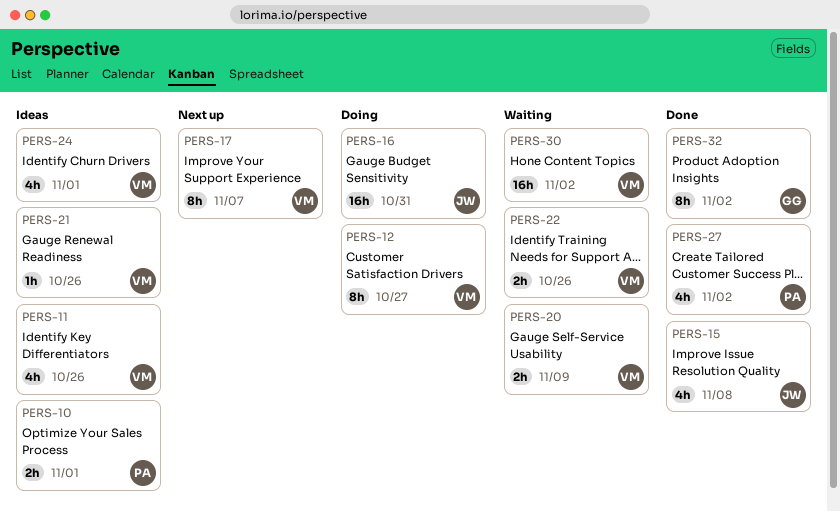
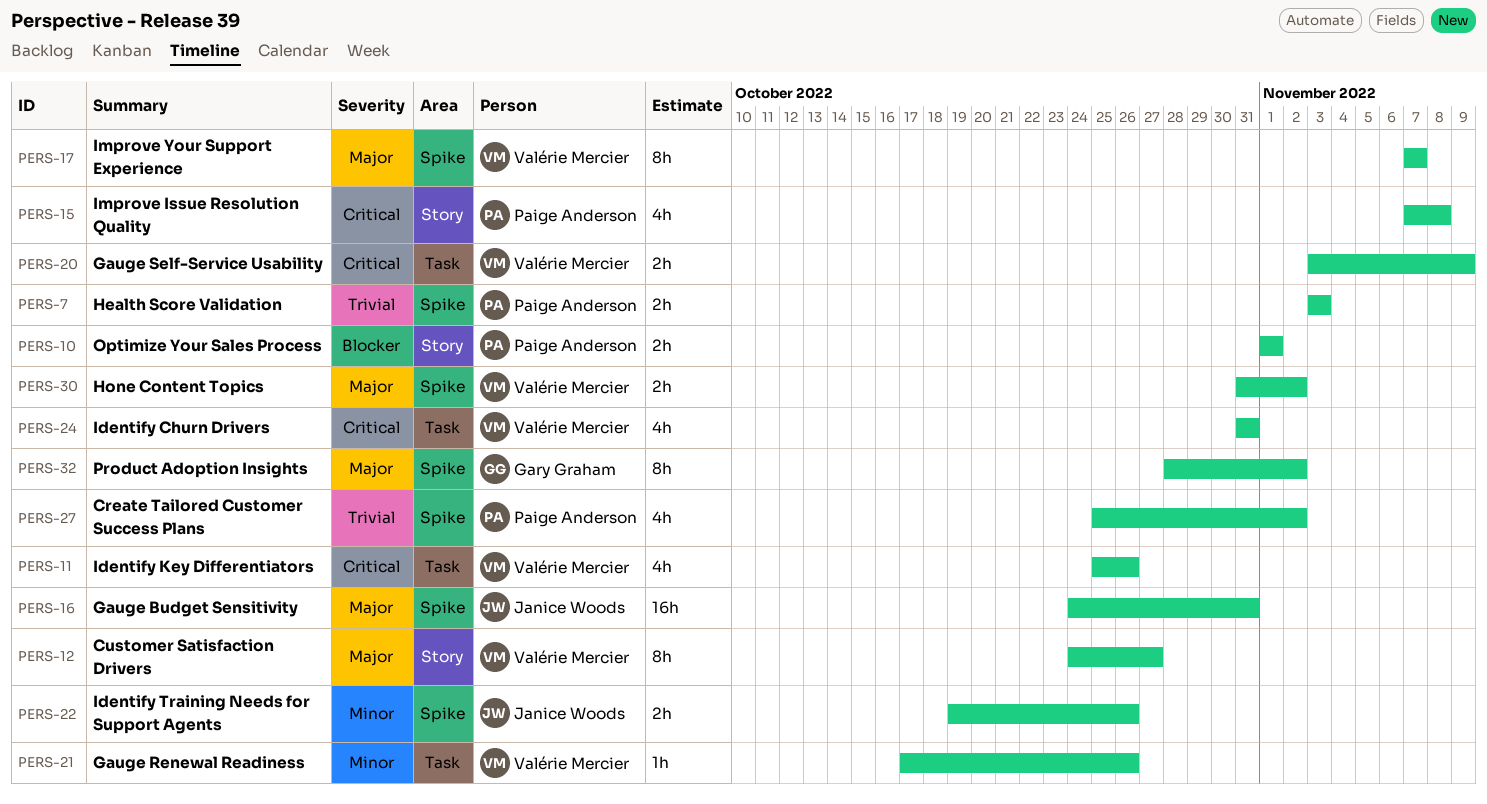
PERS-7: none -> present
PERS-15, owner: Janice Woods -> Paige Anderson
PERS-22, owner: Valérie Mercier -> Janice Woods
PERS-24, due: Nov 1 -> Oct 31
PERS-30, estimate: 16h -> 2h

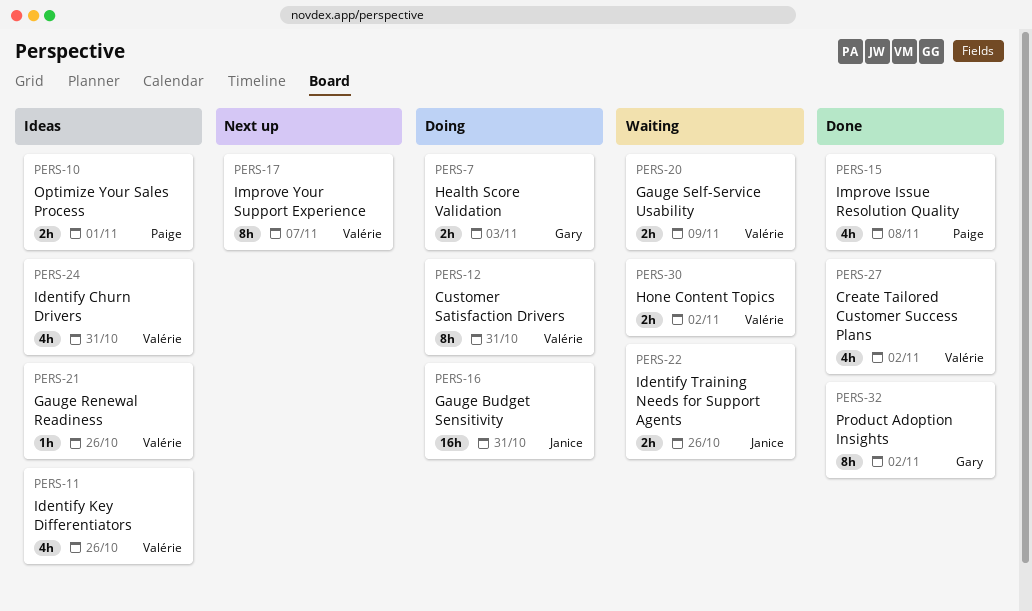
PERS-7, owner: Paige Anderson -> Gary Graham
PERS-12, due: Oct 27 -> Oct 31
PERS-27, owner: Paige Anderson -> Valérie Mercier

